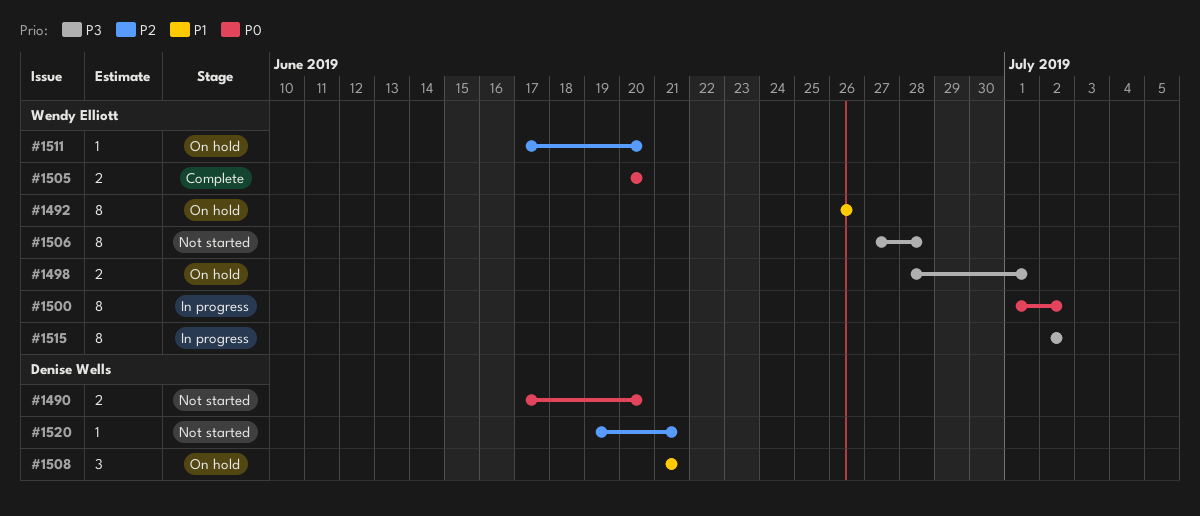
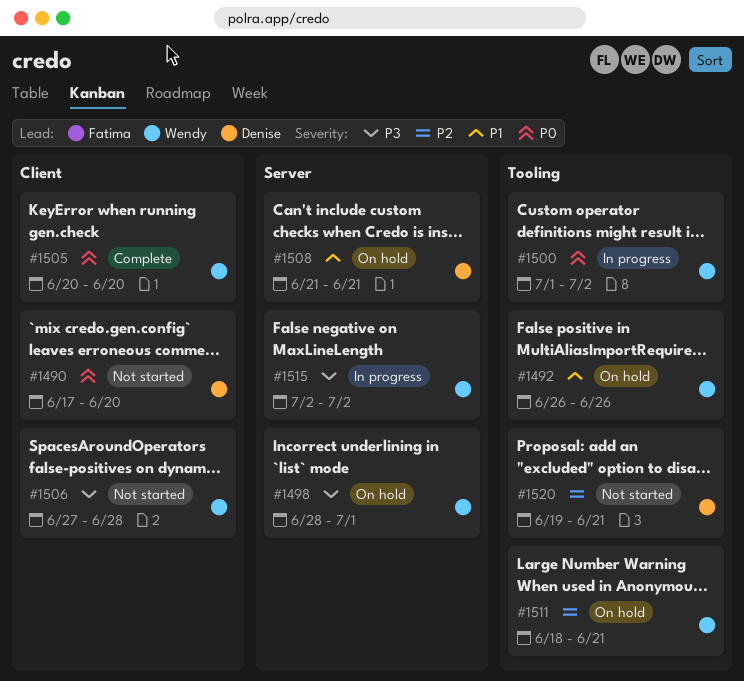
#1511, start: Jun 17 -> Jun 18
#1511, due: Jun 20 -> Jun 21

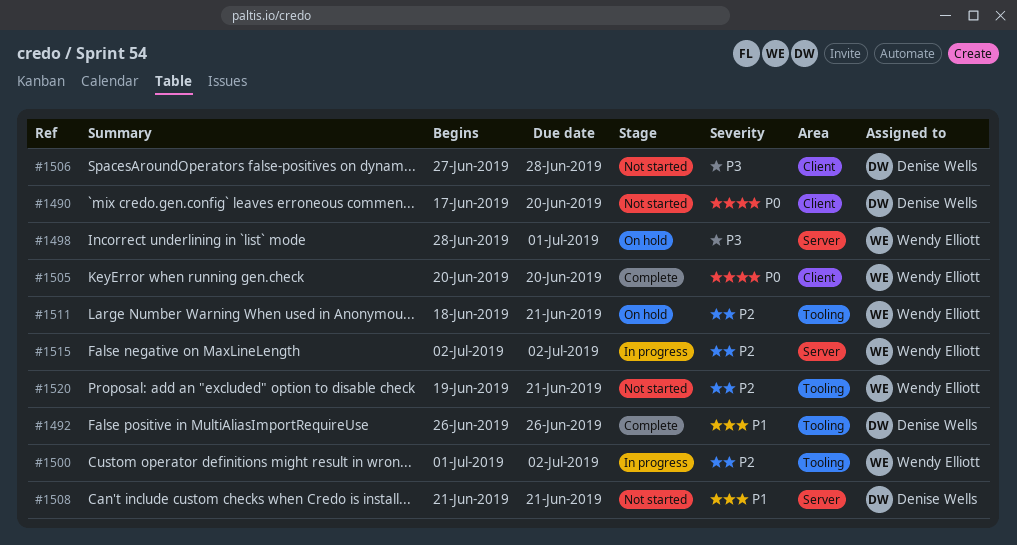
#1492, status: On hold -> Complete
#1492, owner: Wendy Elliott -> Denise Wells
#1500, priority: P0 -> P2
#1506, owner: Wendy Elliott -> Denise Wells
#1508, status: On hold -> Not started
#1515, priority: P3 -> P2
#1520, owner: Denise Wells -> Wendy Elliott

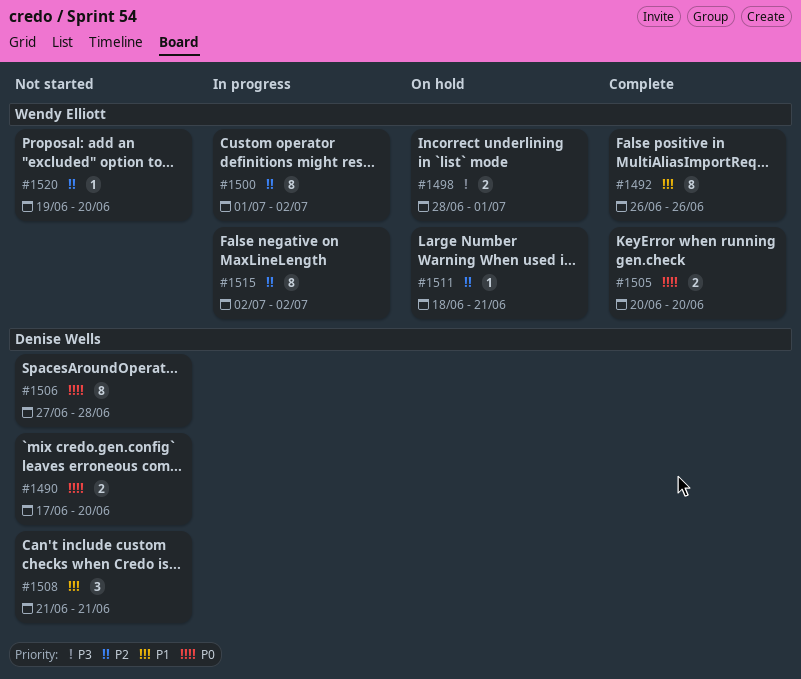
#1492, owner: Denise Wells -> Wendy Elliott
#1506, priority: P3 -> P0
#1520, due: Jun 21 -> Jun 20

